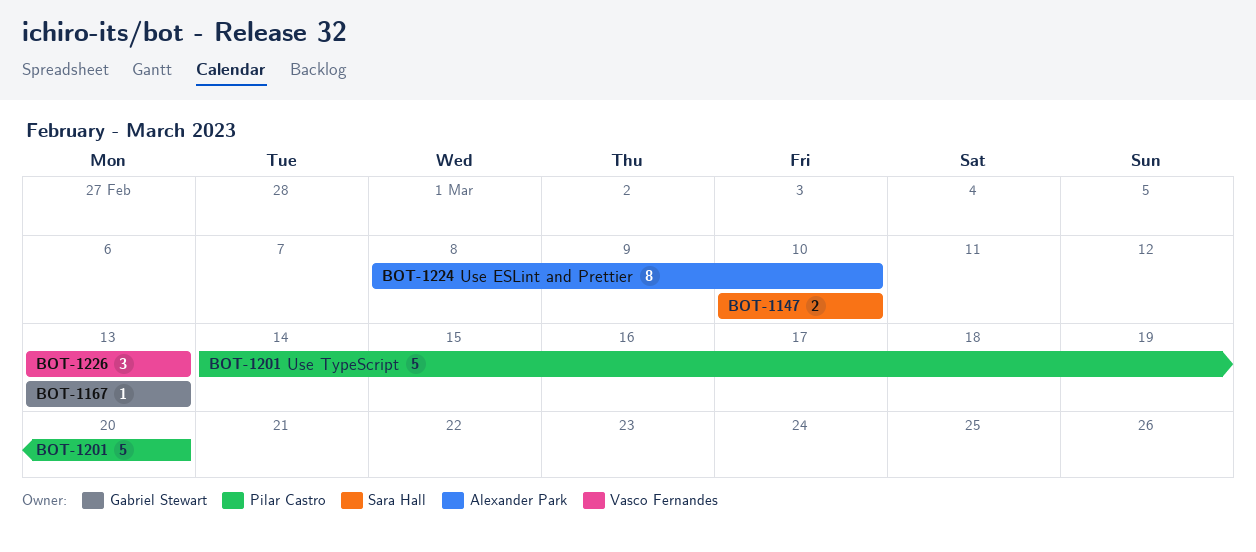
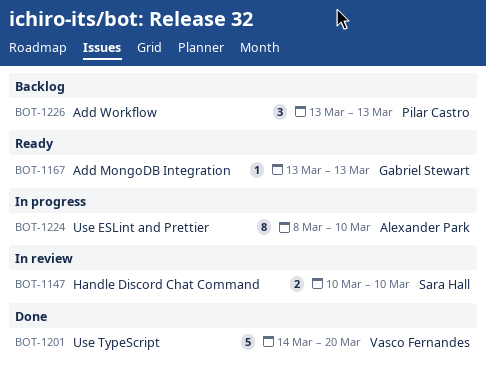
BOT-1201, owner: Pilar Castro -> Vasco Fernandes
BOT-1226, owner: Vasco Fernandes -> Pilar Castro

